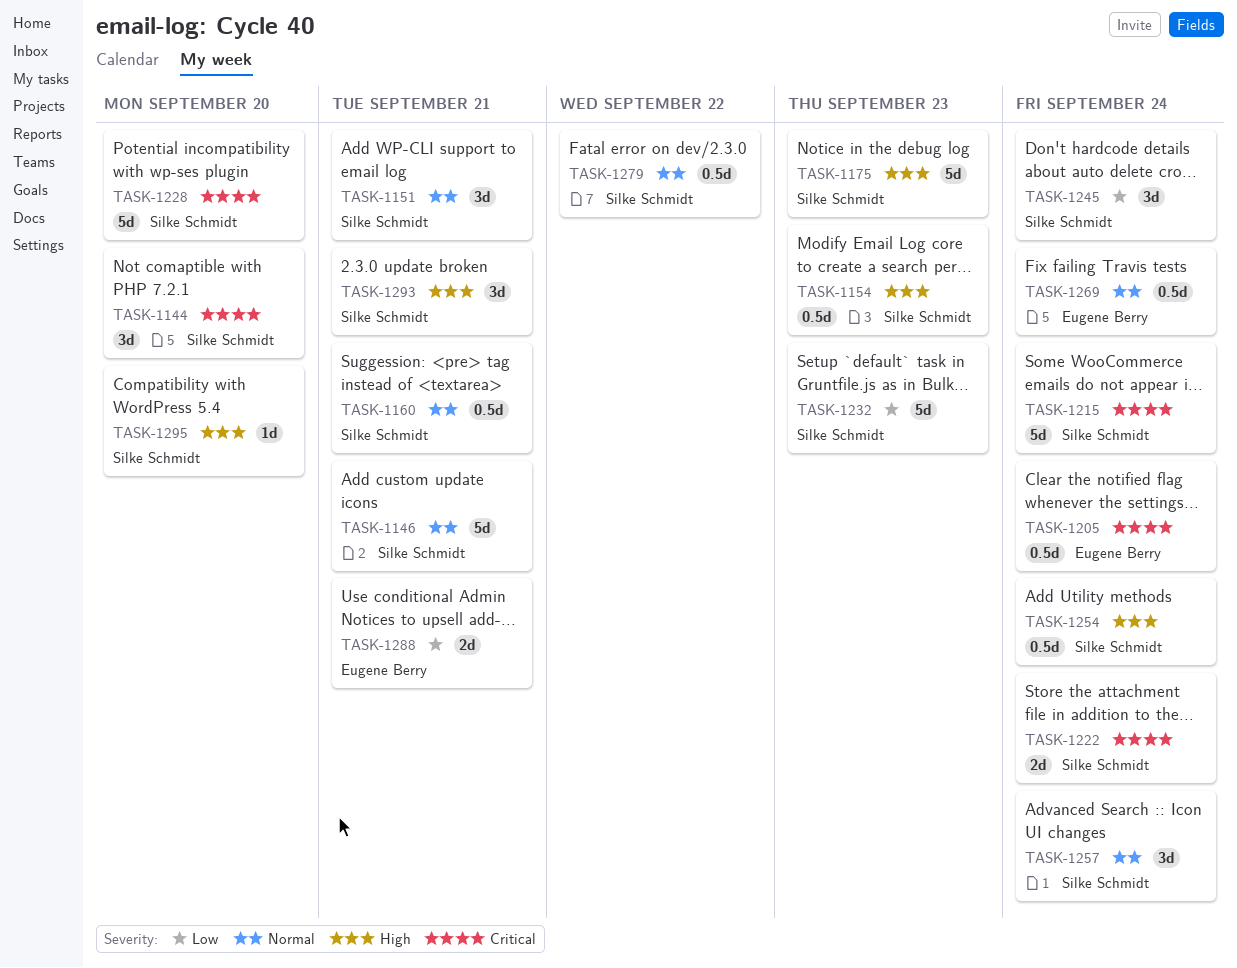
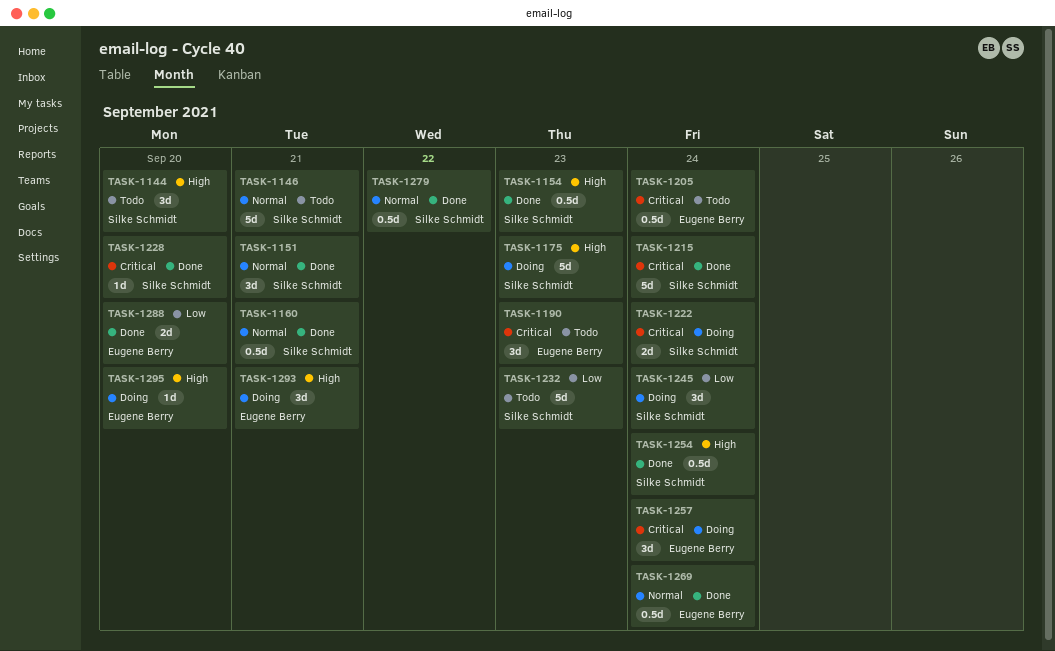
TASK-1144, priority: Critical -> High
TASK-1190: none -> present
TASK-1228, estimate: 5d -> 1d
TASK-1257, owner: Silke Schmidt -> Eugene Berry
TASK-1257, priority: Normal -> Critical
TASK-1288, due: Sep 21 -> Sep 20
TASK-1293, owner: Silke Schmidt -> Eugene Berry
TASK-1295, owner: Silke Schmidt -> Eugene Berry

